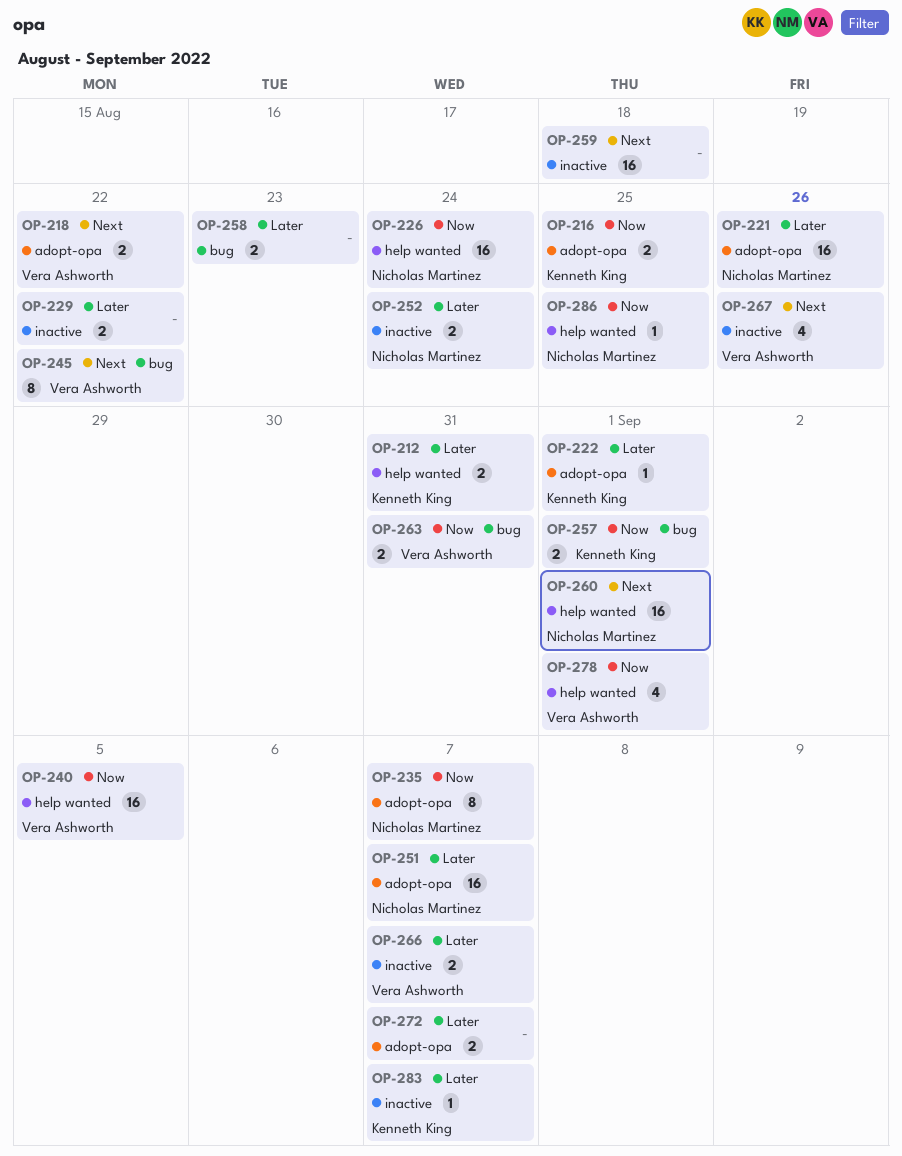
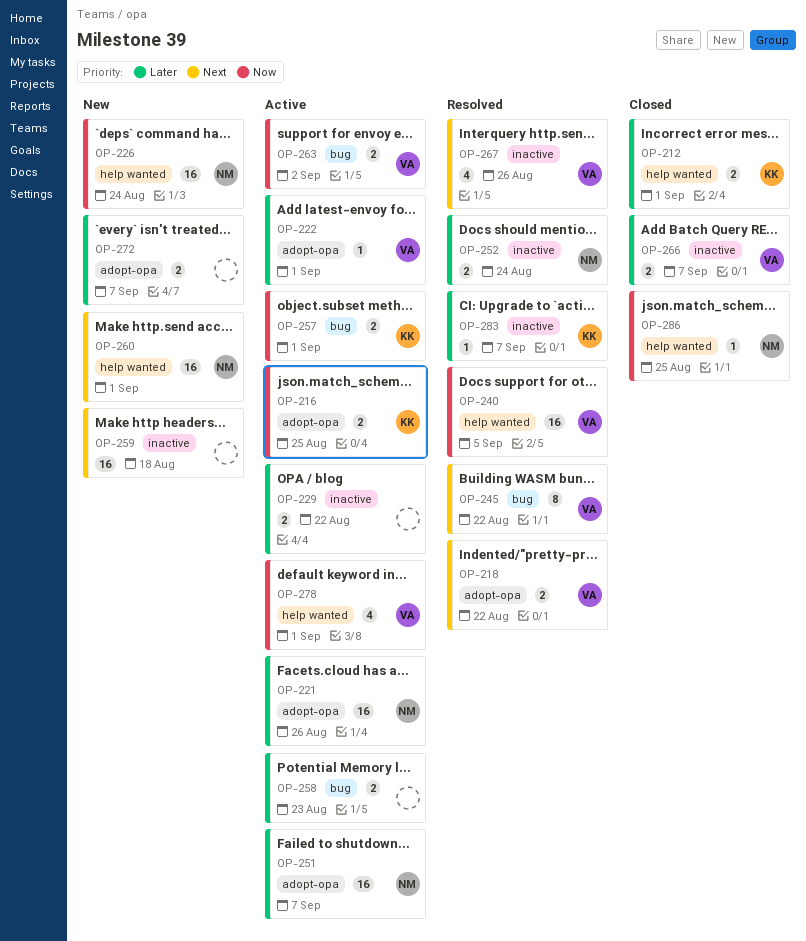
OP-212, due: Aug 31 -> Sep 1
OP-222, owner: Kenneth King -> Vera Ashworth
OP-235: present -> none
OP-263, due: Aug 31 -> Sep 2

